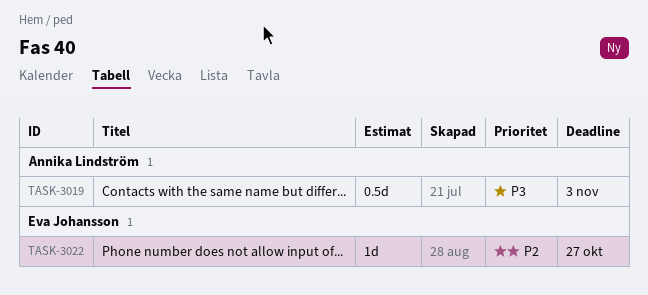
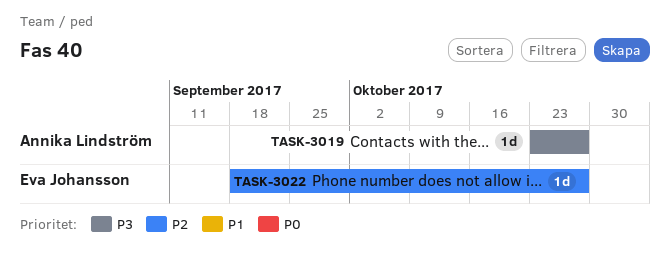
TASK-3019, estimate: 0.5d -> 1d
TASK-3019, due: Nov 3 -> Oct 27

